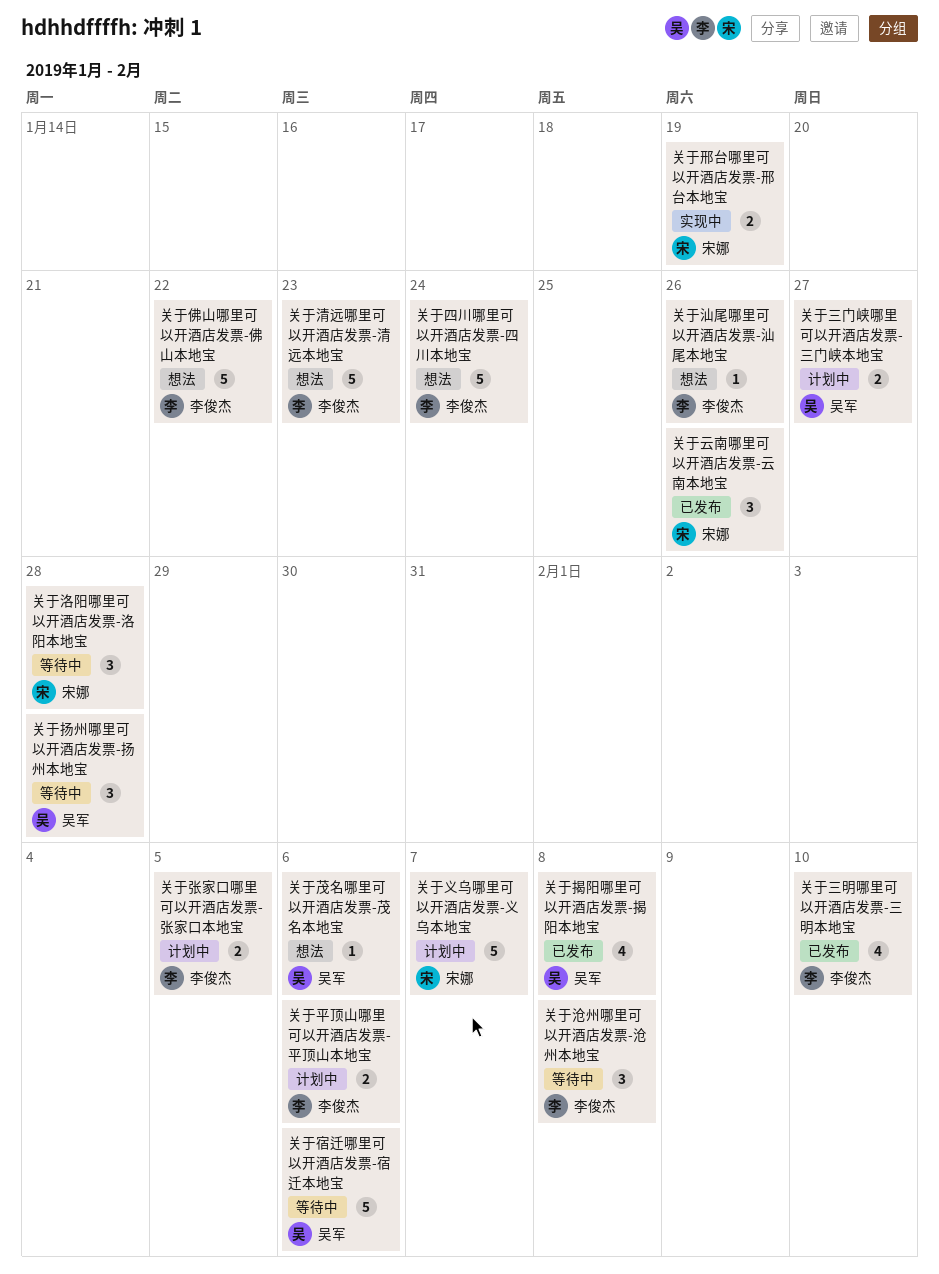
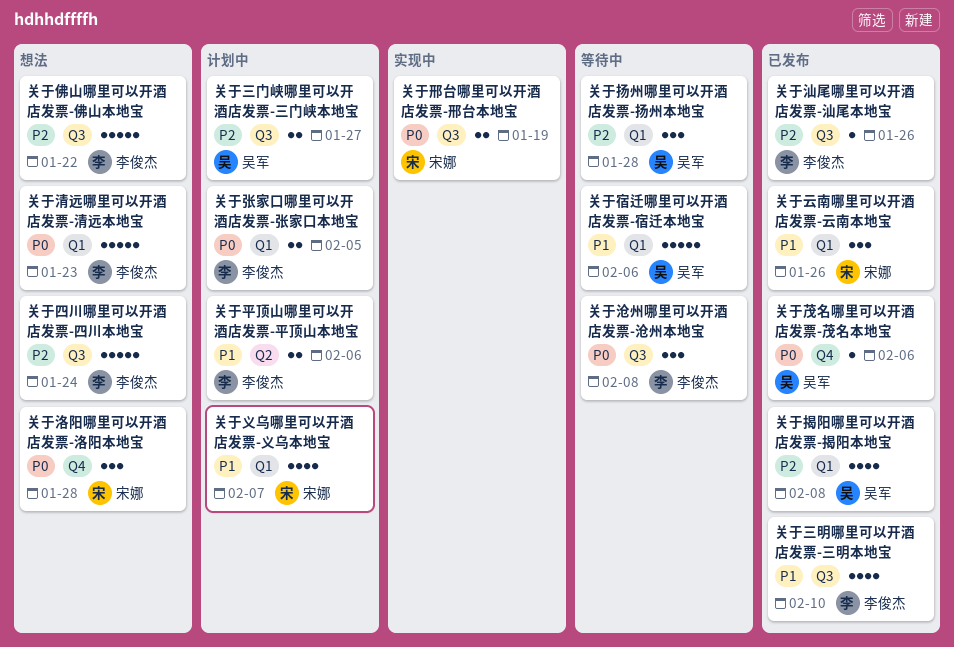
关于义乌哪里可以开酒店发票-义乌本地宝, estimate: 5 -> 4
关于汕尾哪里可以开酒店发票-汕尾本地宝, status: 想法 -> 已发布
关于洛阳哪里可以开酒店发票-洛阳本地宝, status: 等待中 -> 想法
关于茂名哪里可以开酒店发票-茂名本地宝, status: 想法 -> 已发布

